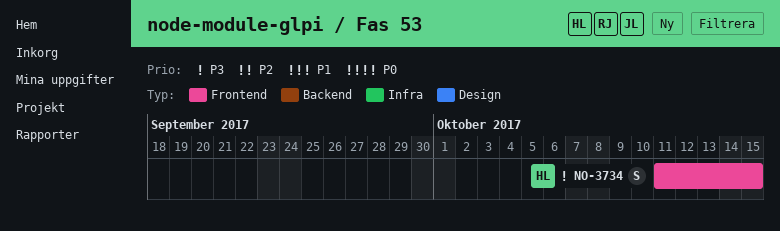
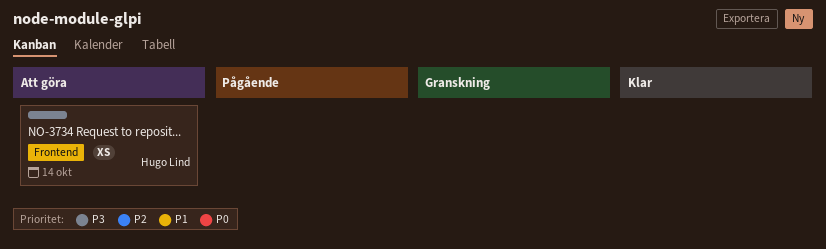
NO-3734, estimate: S -> XS
NO-3734, due: Oct 15 -> Oct 14

